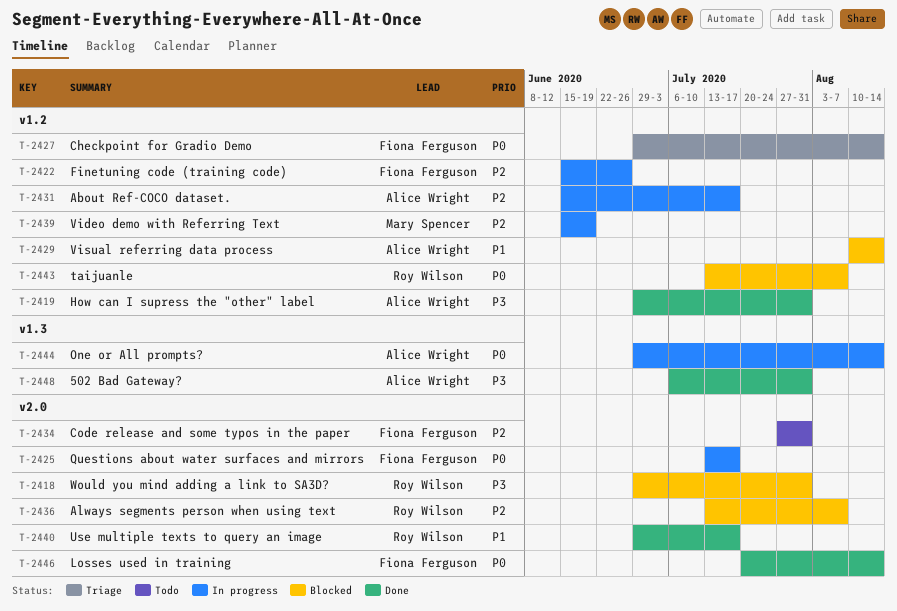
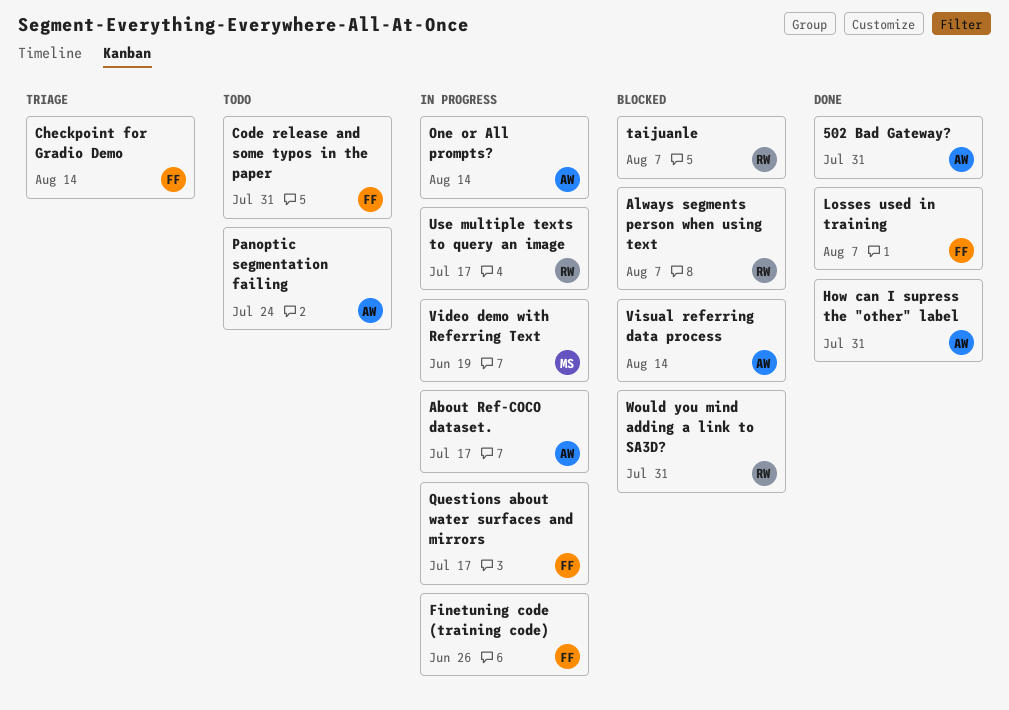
Losses used in training, due: Aug 14 -> Aug 7
Panoptic segmentation failing: none -> present
Use multiple texts to query an image, status: Done -> In progress

